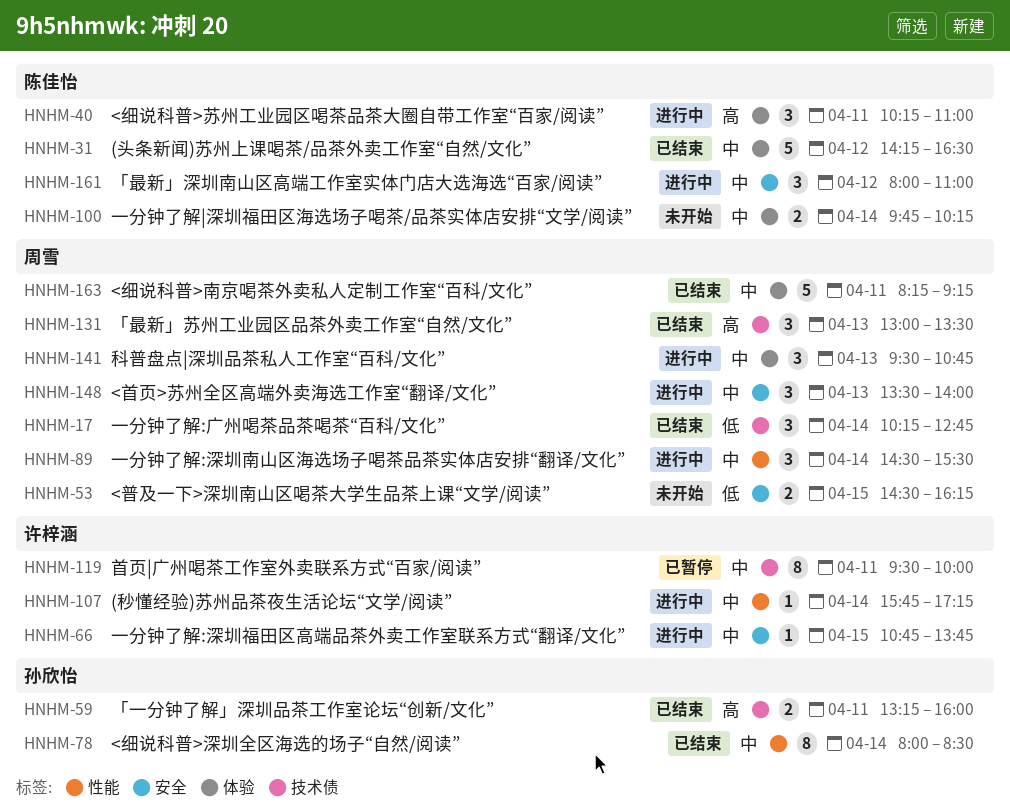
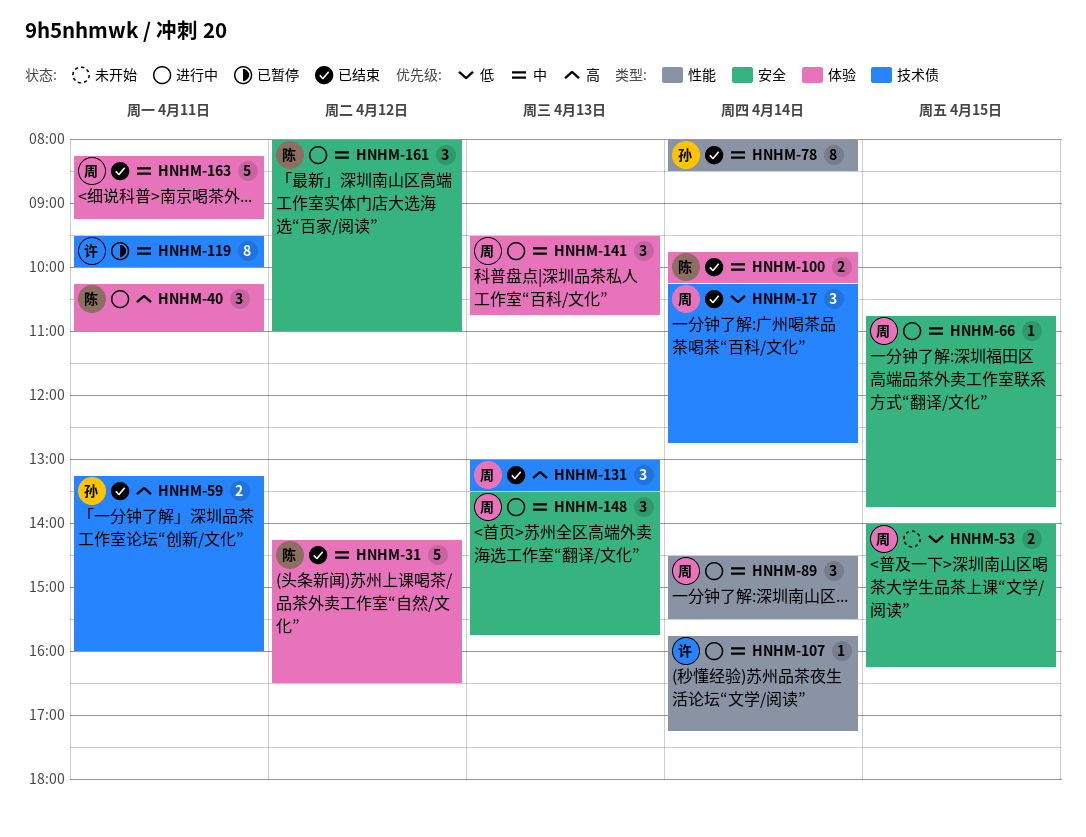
HNHM-53, begins: 14:30 -> 14:00
HNHM-66, owner: 许梓涵 -> 周雪
HNHM-100, status: 未开始 -> 已结束
HNHM-148, ends: 14:00 -> 15:45

